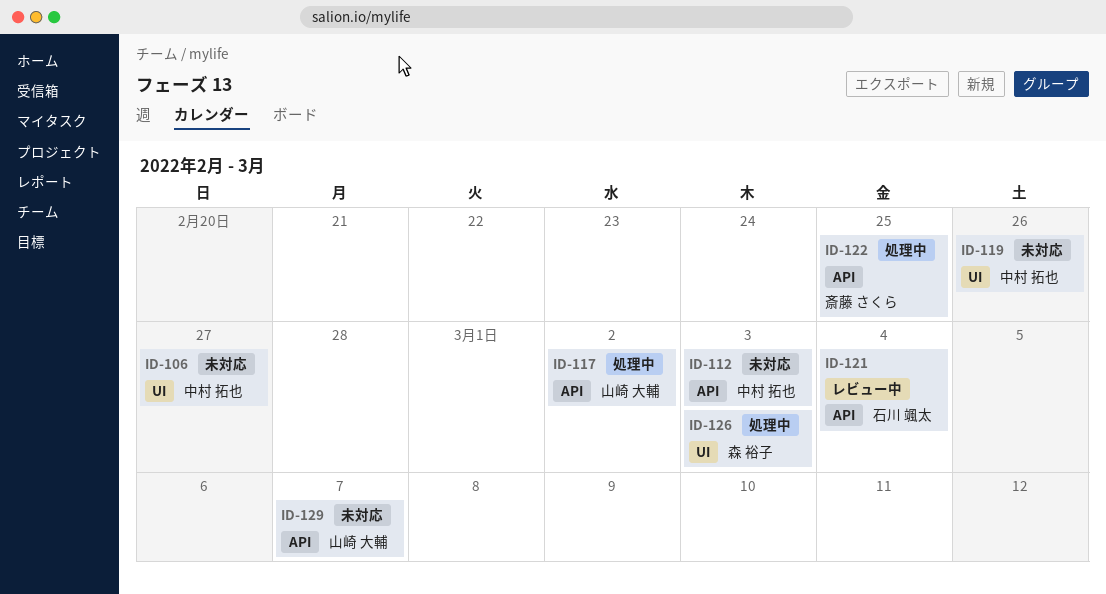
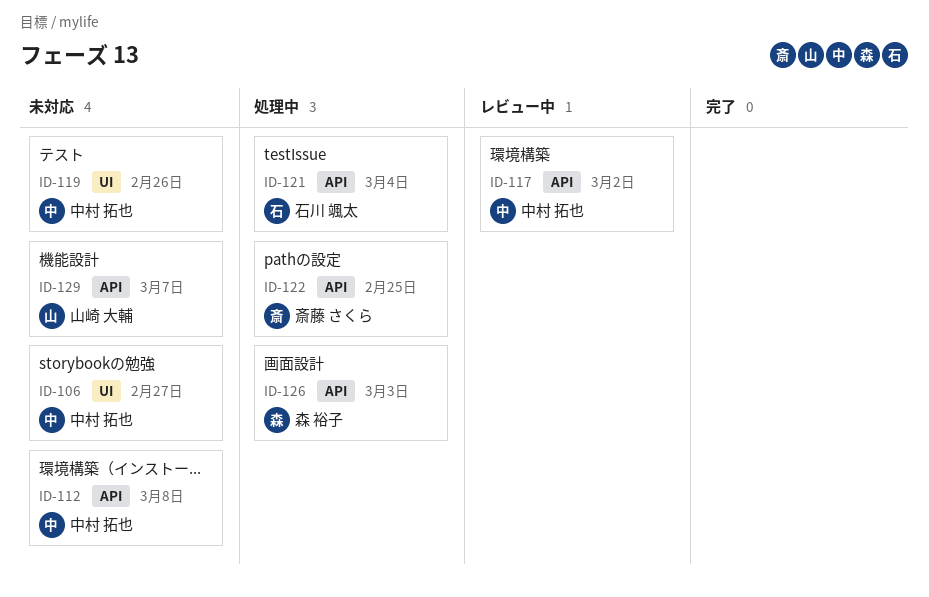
ID-112, due: Mar 3 -> Mar 8
ID-117, status: 処理中 -> レビュー中
ID-117, owner: 山崎 大輔 -> 中村 拓也
ID-121, status: レビュー中 -> 処理中
ID-126, label: UI -> API

